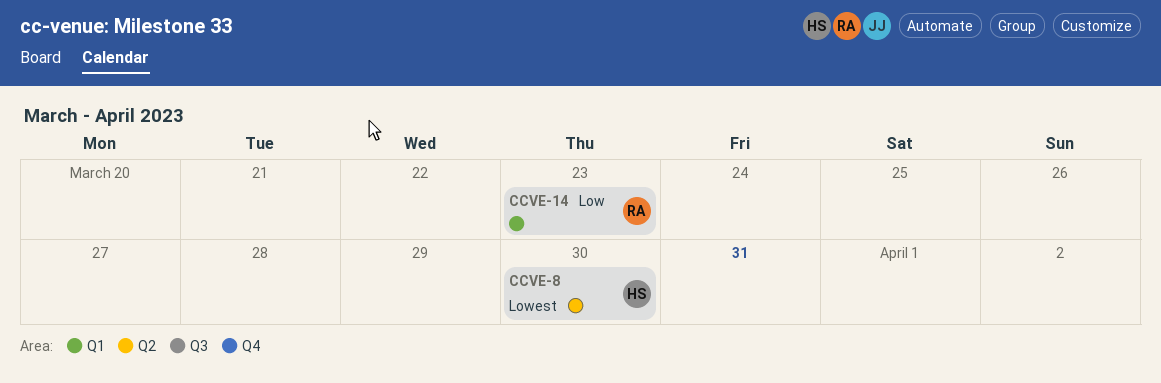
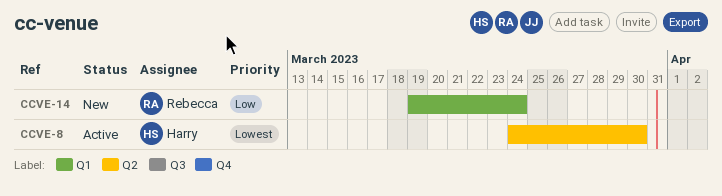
CCVE-14, due: Mar 23 -> Mar 24

